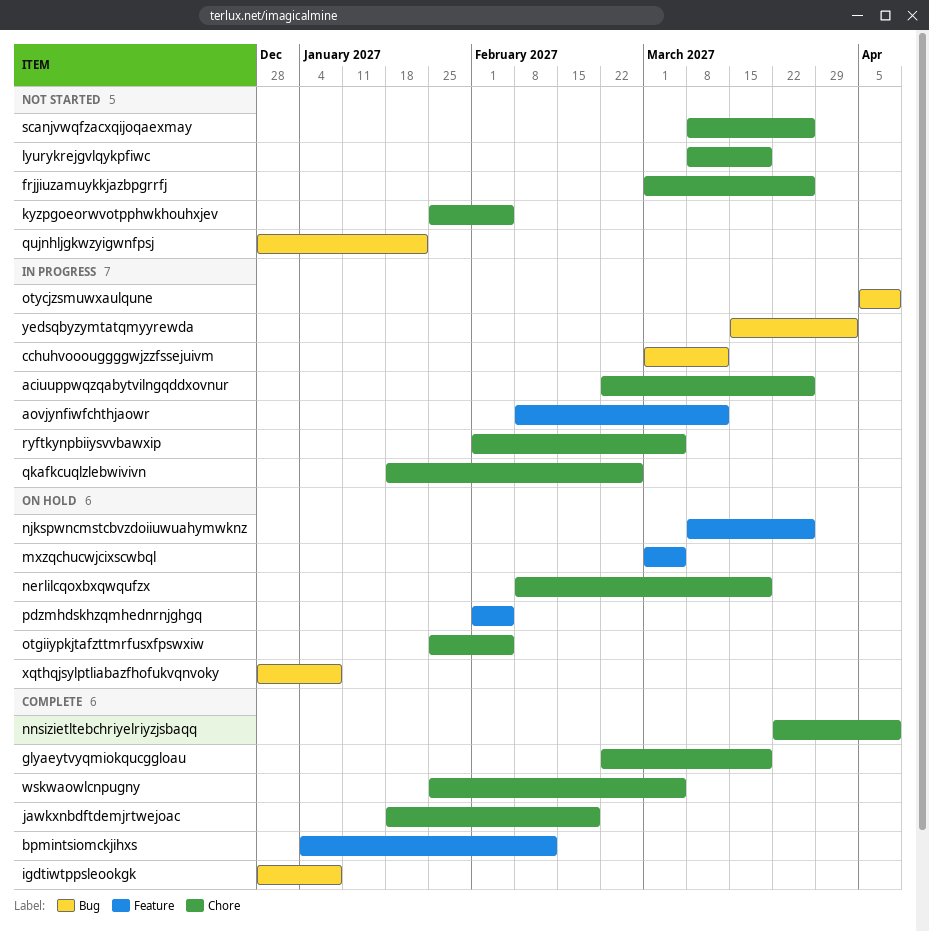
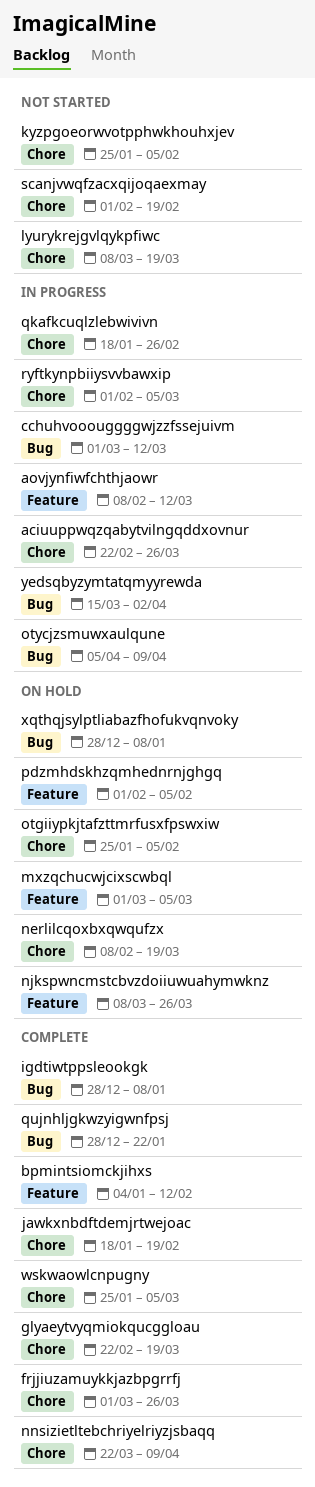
frjjiuzamuykkjazbpgrrfj, status: Not started -> Complete
qujnhljgkwzyigwnfpsj, status: Not started -> Complete
scanjvwqfzacxqijoqaexmay, start: Mar 8 -> Feb 1
scanjvwqfzacxqijoqaexmay, due: Mar 26 -> Feb 19

